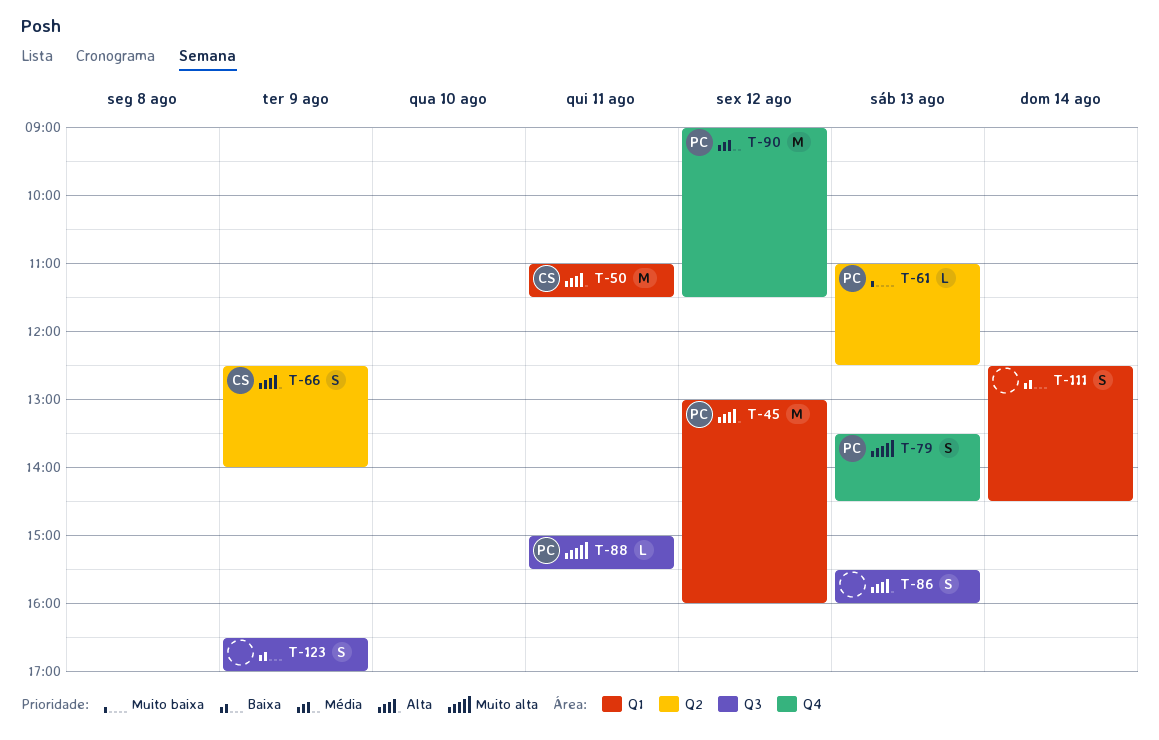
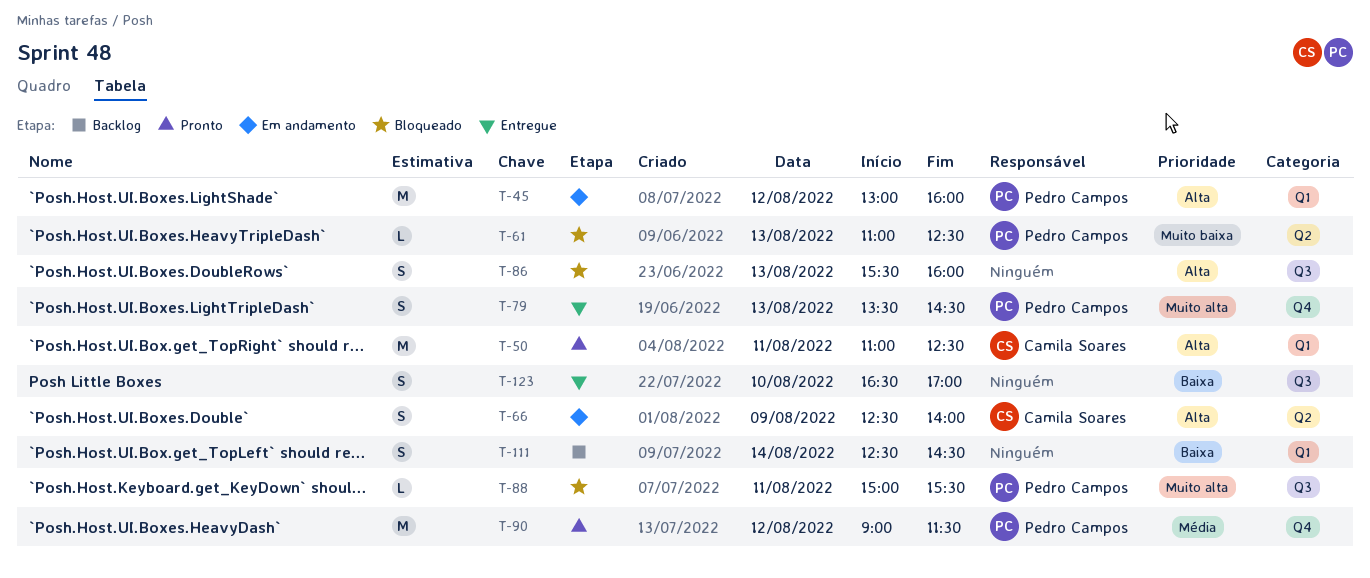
T-50, ends: 11:30 -> 12:30
T-123, day: Aug 9 -> Aug 10

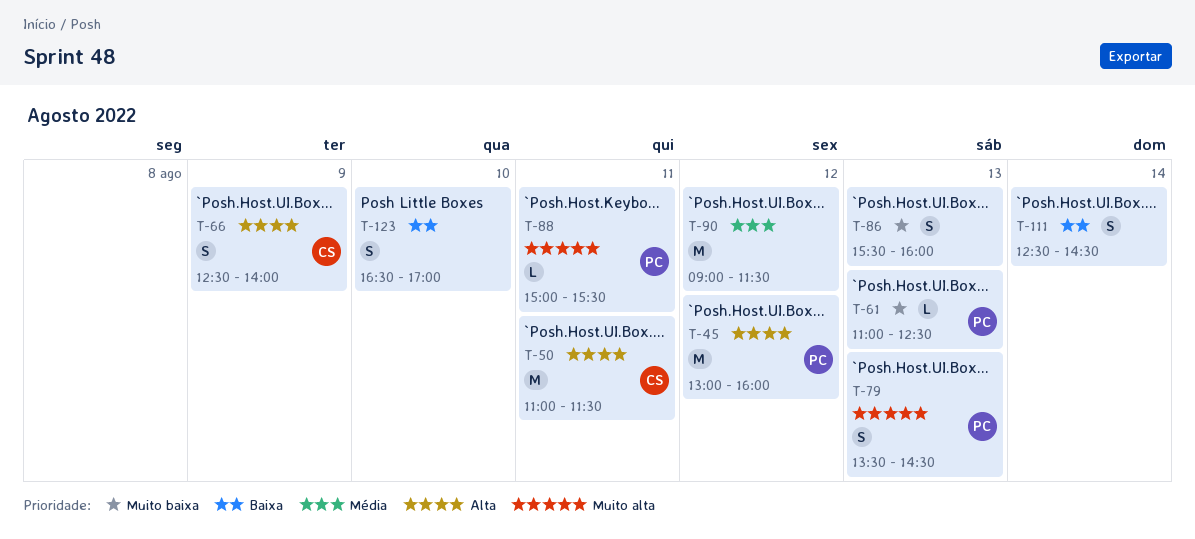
T-50, ends: 12:30 -> 11:30
T-86, priority: Alta -> Muito baixa
T-90, owner: Pedro Campos -> none

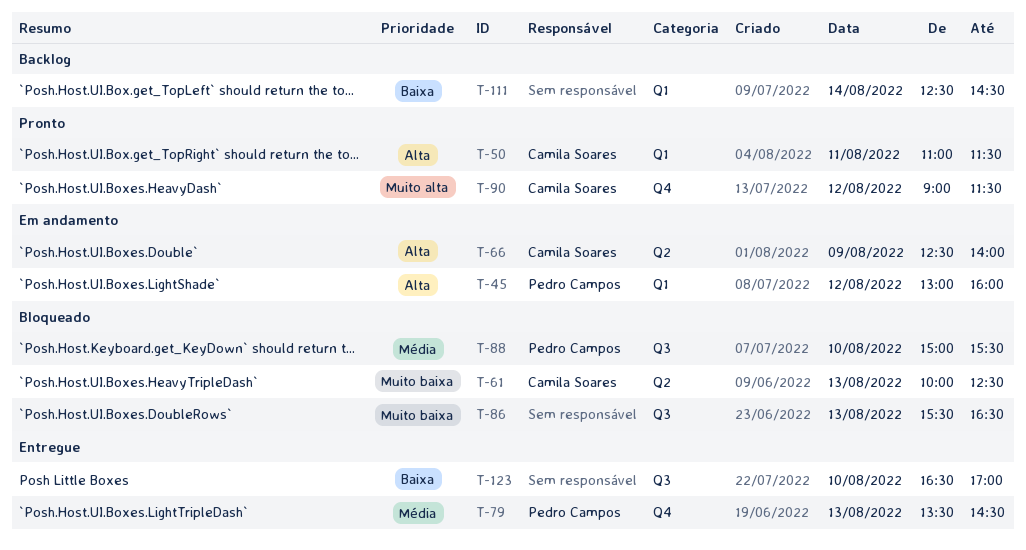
T-61, owner: Pedro Campos -> Camila Soares
T-61, begins: 11:00 -> 10:00
T-79, priority: Muito alta -> Média
T-86, ends: 16:00 -> 16:30
T-88, priority: Muito alta -> Média
T-88, day: Aug 11 -> Aug 10
T-90, owner: none -> Camila Soares
T-90, priority: Média -> Muito alta

